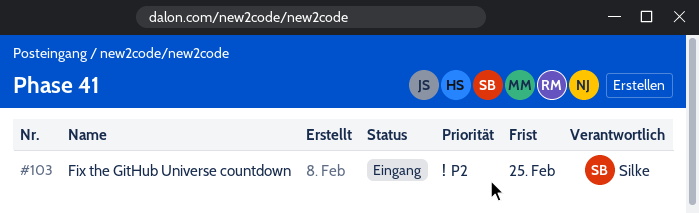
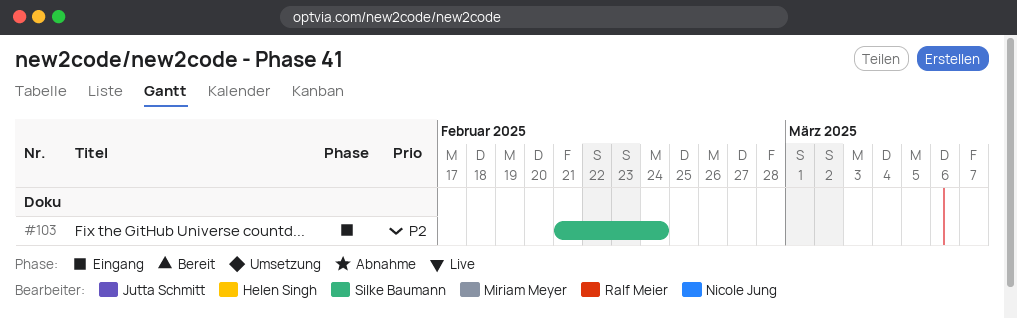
#103, due: Feb 25 -> Feb 24

